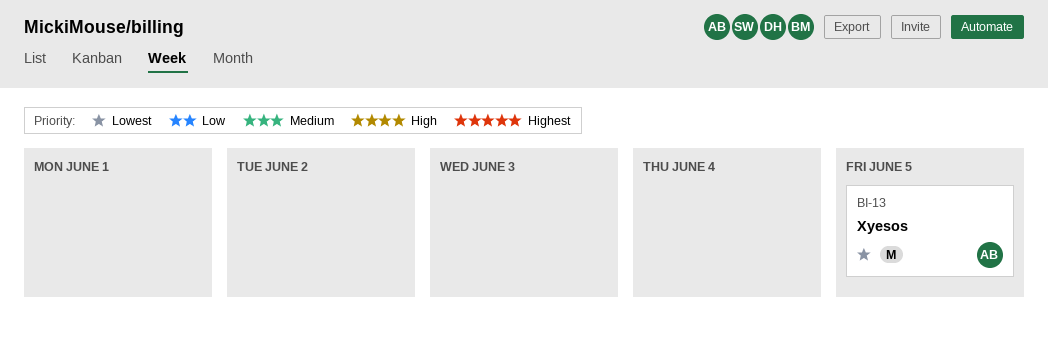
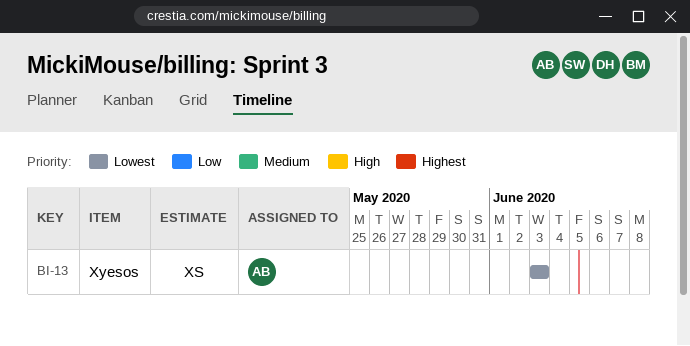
BI-13, estimate: M -> XS
BI-13, due: Jun 5 -> Jun 3

